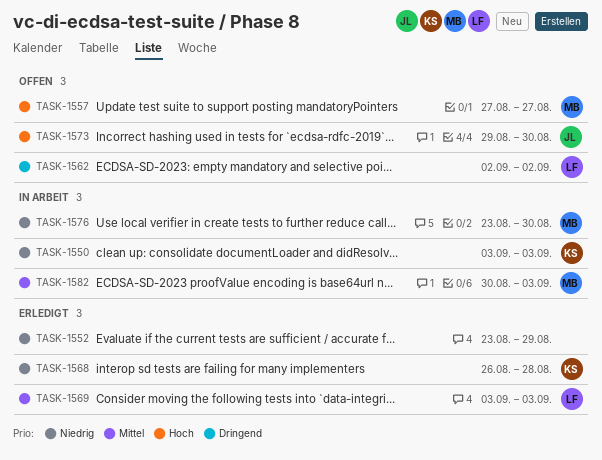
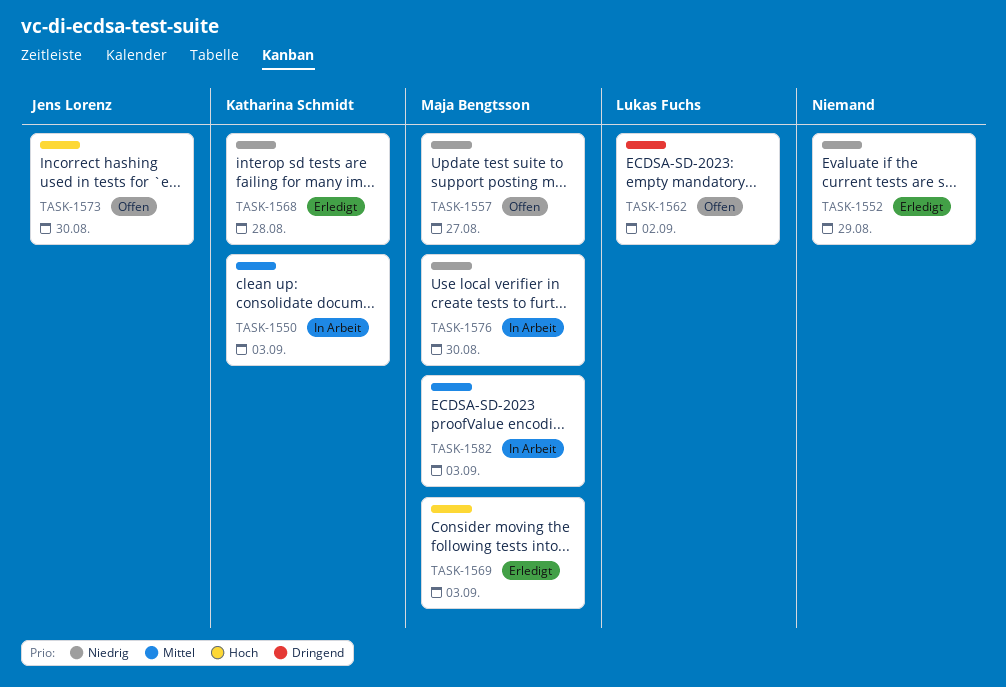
TASK-1550, priority: Niedrig -> Mittel
TASK-1557, priority: Hoch -> Niedrig
TASK-1569, owner: Lukas Fuchs -> Maja Bengtsson
TASK-1569, priority: Mittel -> Hoch

